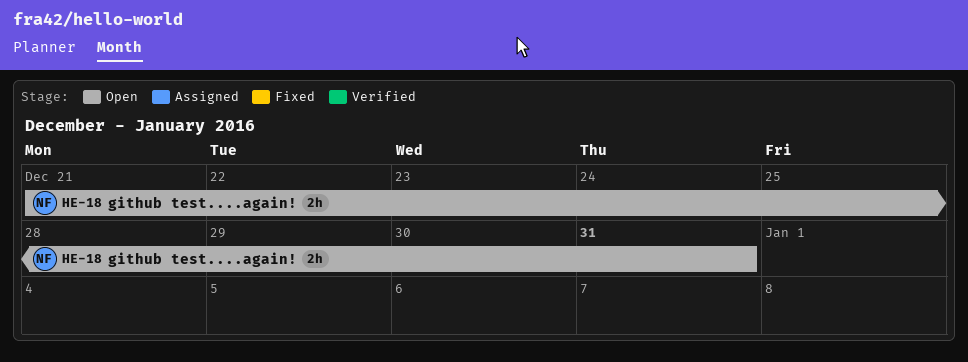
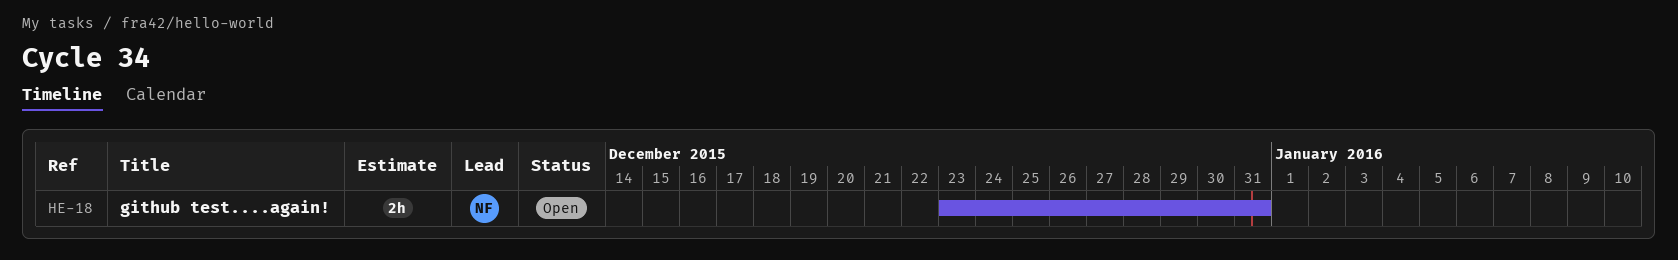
HE-18, start: Dec 21 -> Dec 23

